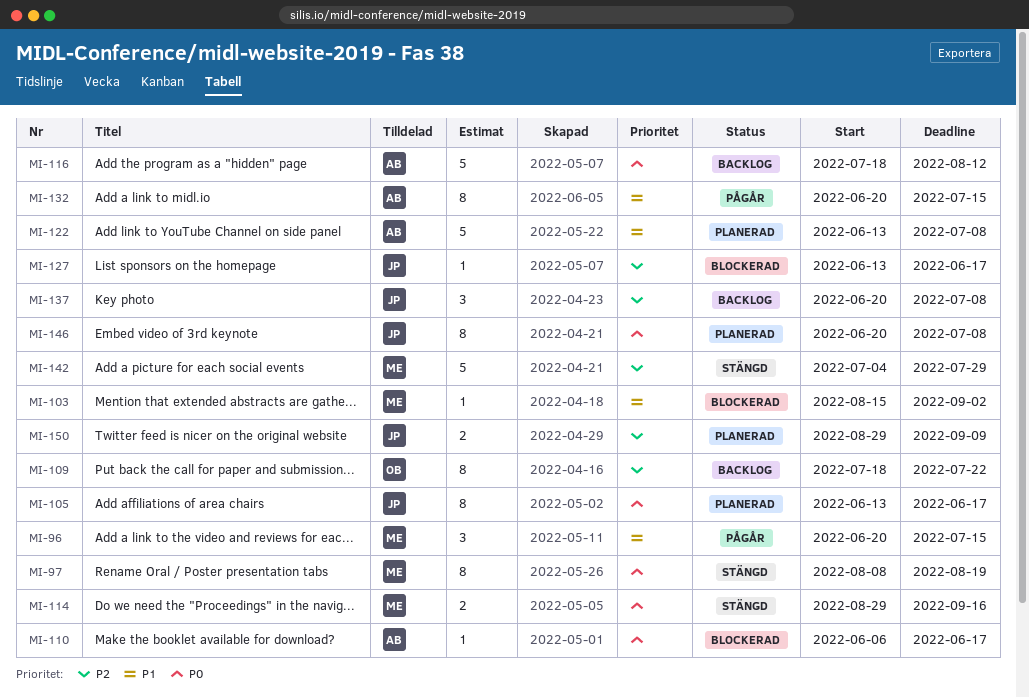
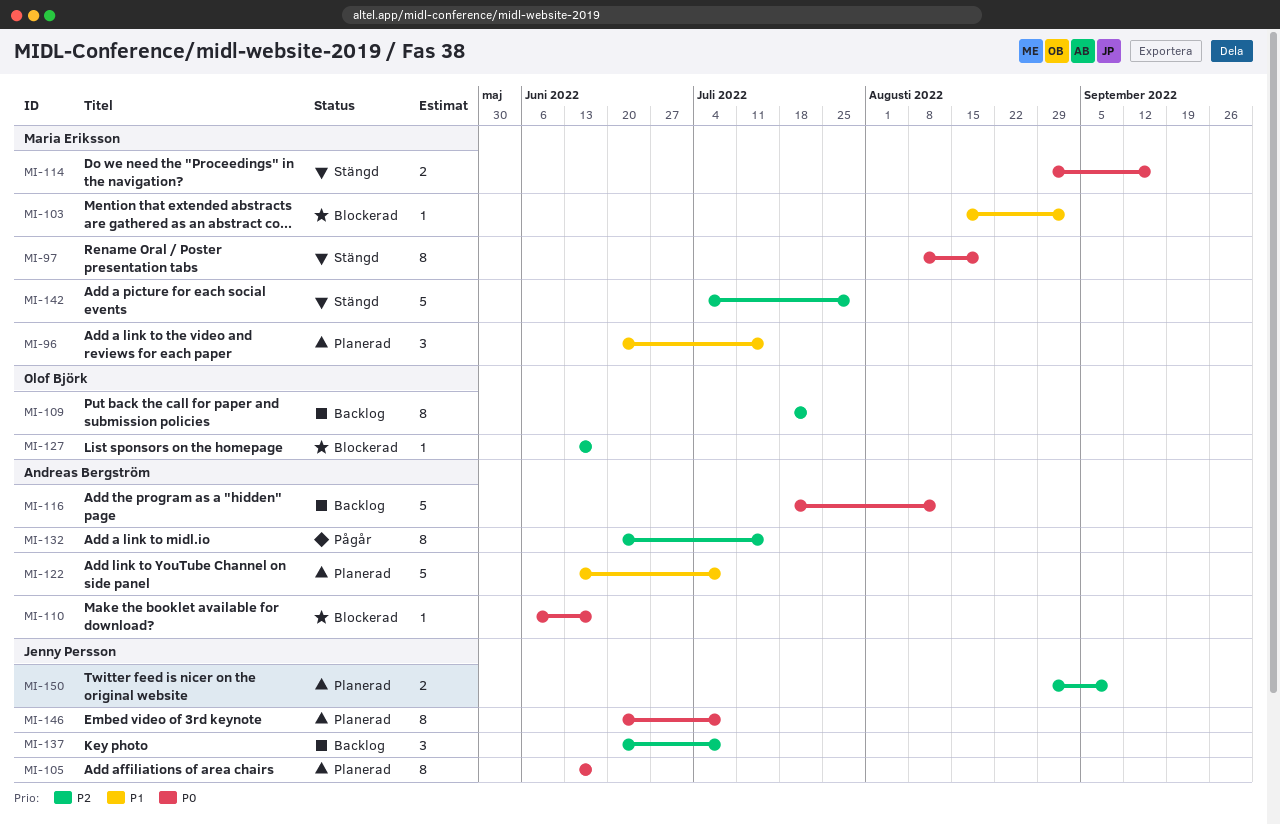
MI-96, status: Pågår -> Planerad
MI-127, owner: Jenny Persson -> Olof Björk
MI-132, priority: P1 -> P2

